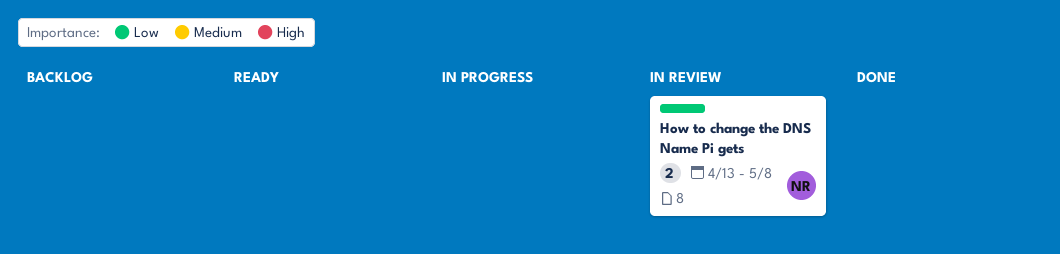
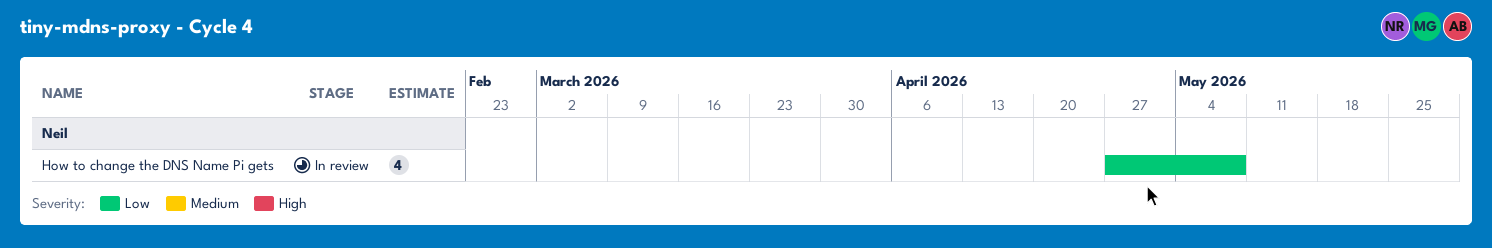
How to change the DNS Name Pi gets, estimate: 2 -> 4
How to change the DNS Name Pi gets, start: Apr 13 -> Apr 27

